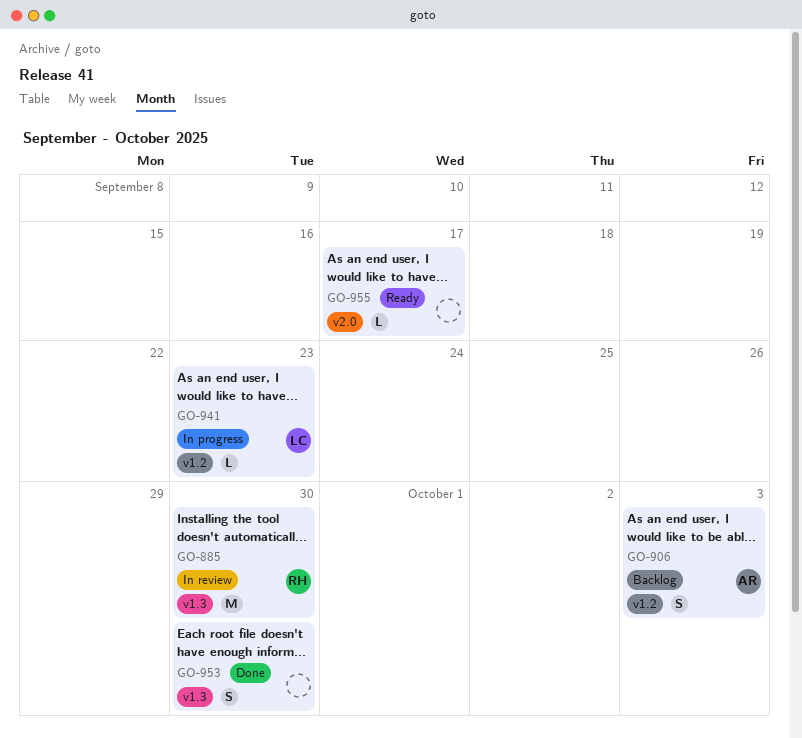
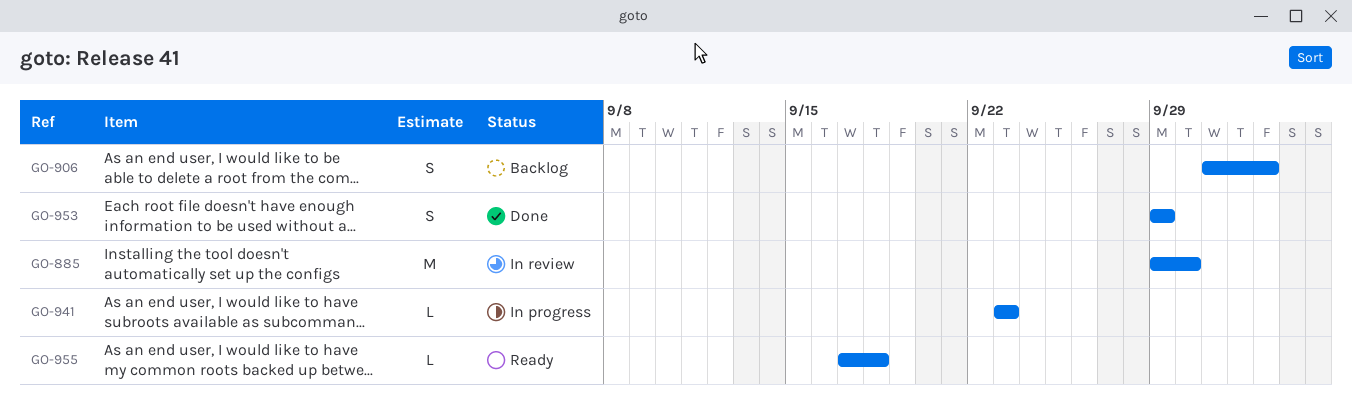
GO-953, due: Sep 30 -> Sep 29
GO-955, due: Sep 17 -> Sep 18

